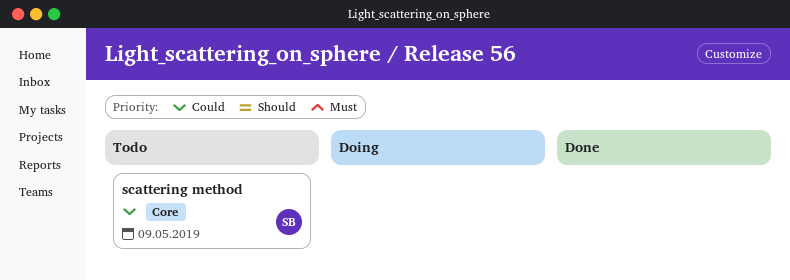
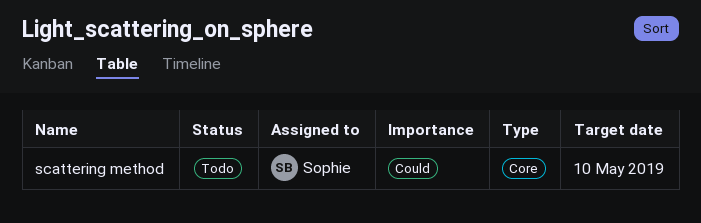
scattering method, due: May 9 -> May 10

